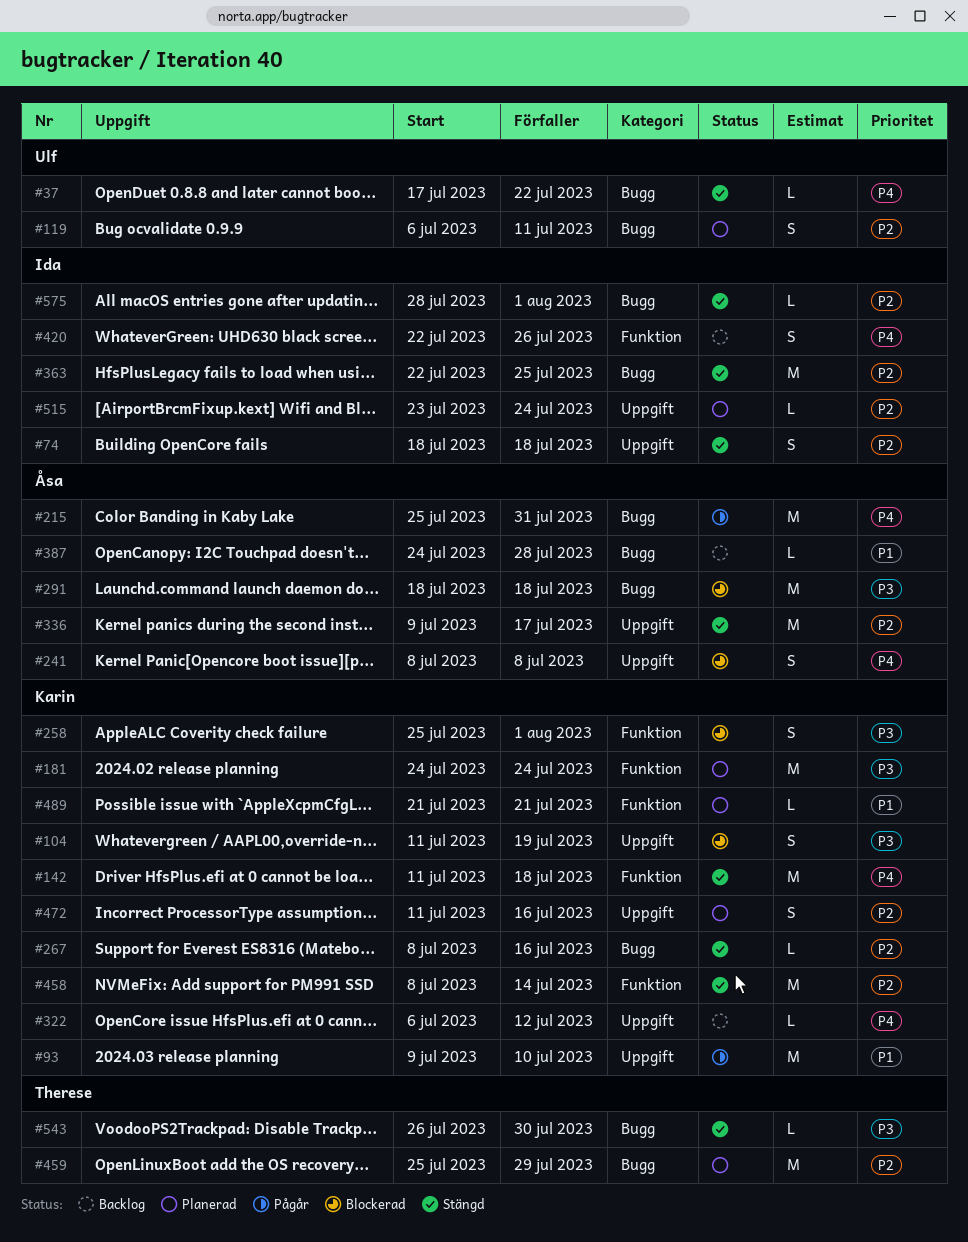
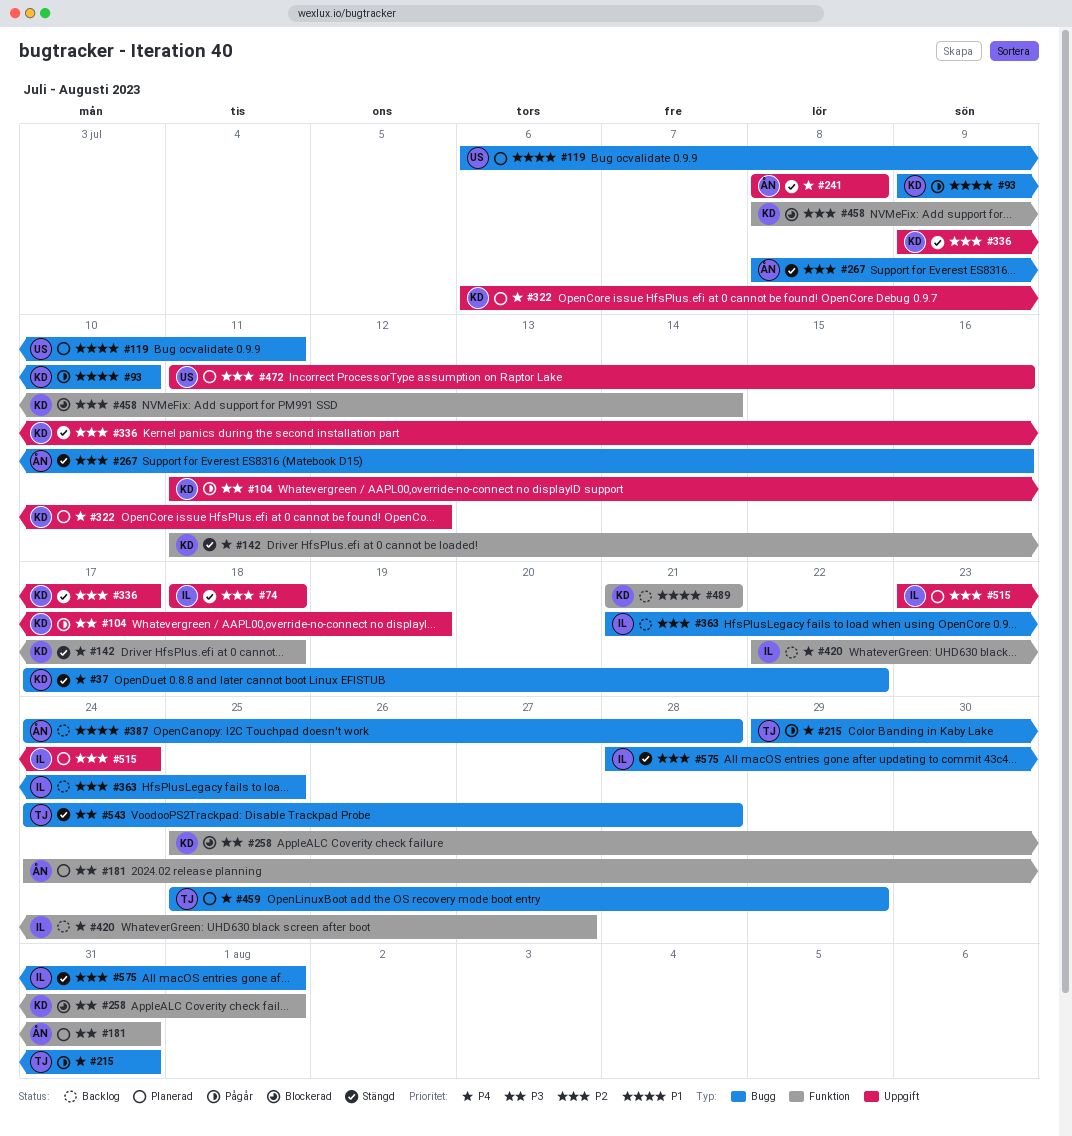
#37, owner: Ulf -> Karin
#93, label: Uppgift -> Bugg
#104, status: Blockerad -> Pågår
#119, priority: P2 -> P1
#181, owner: Karin -> Åsa
#181, due: Jul 24 -> Jul 31
#215, owner: Åsa -> Therese
#215, start: Jul 25 -> Jul 29
#241, status: Blockerad -> Stängd
#267, owner: Karin -> Åsa
#291: present -> none
#322, status: Backlog -> Planerad
#336, owner: Åsa -> Karin
#363, status: Stängd -> Backlog
#363, start: Jul 22 -> Jul 21
#420, due: Jul 26 -> Jul 27
#458, status: Stängd -> Blockerad
#459, priority: P2 -> P4
#472, owner: Karin -> Ulf
#489, status: Planerad -> Backlog
#543, start: Jul 26 -> Jul 24
#543, due: Jul 30 -> Jul 28

